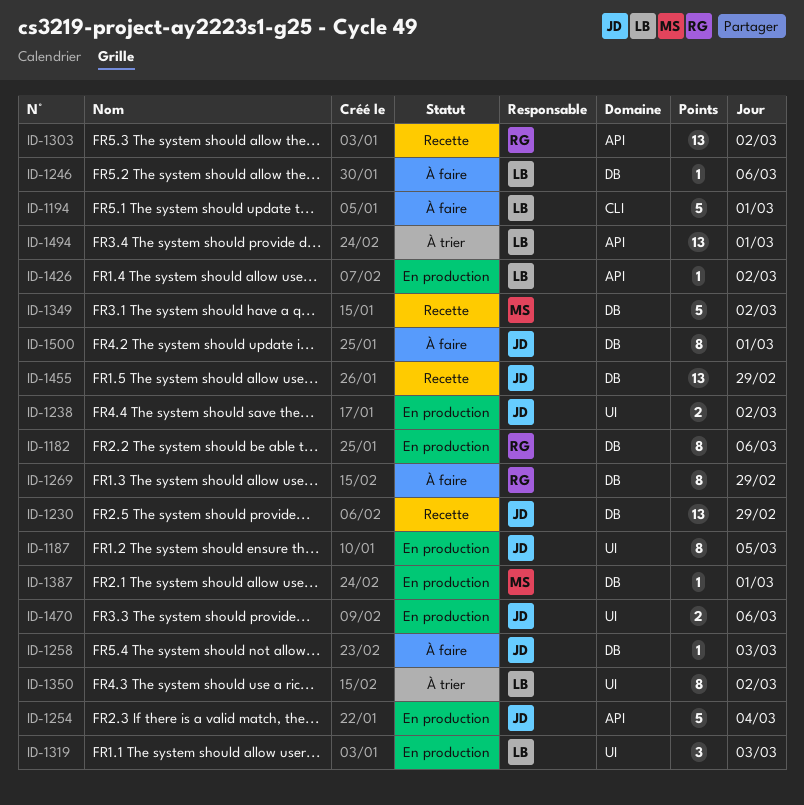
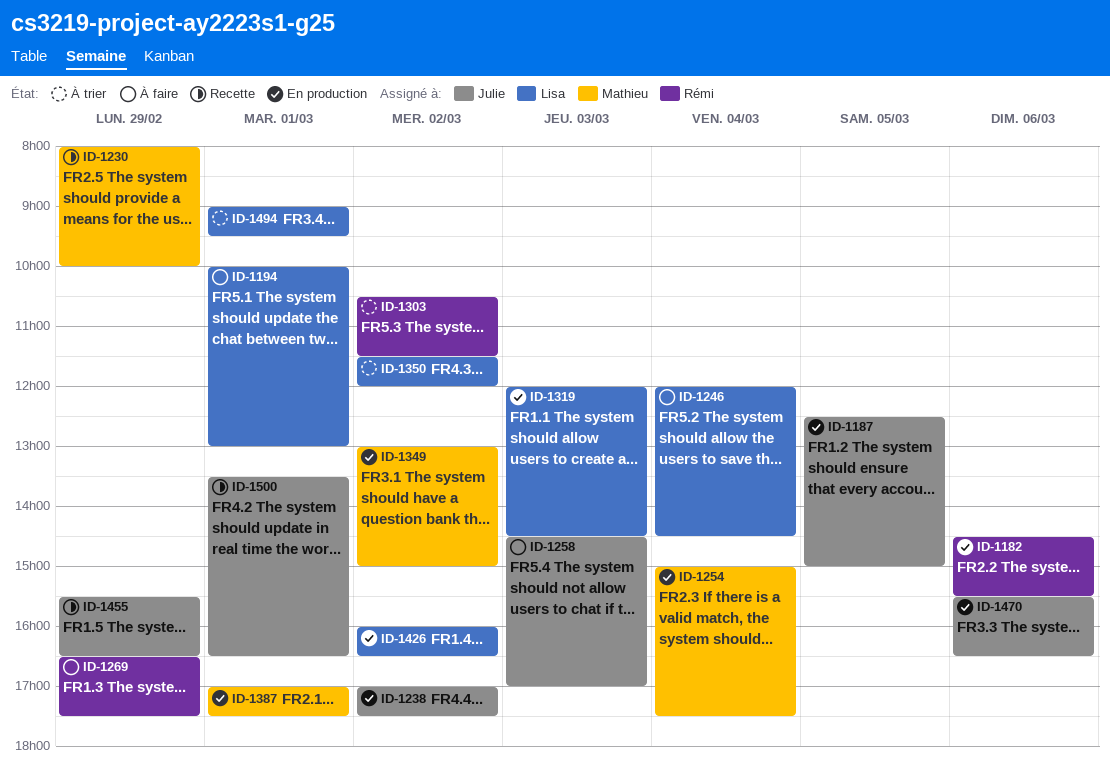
ID-1230, owner: Julie -> Mathieu
ID-1246, day: Mar 6 -> Mar 4
ID-1254, owner: Julie -> Mathieu
ID-1303, status: Recette -> À trier
ID-1349, status: Recette -> En production
ID-1500, status: À faire -> Recette

